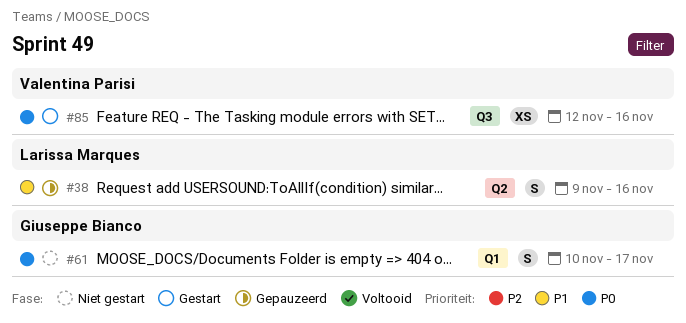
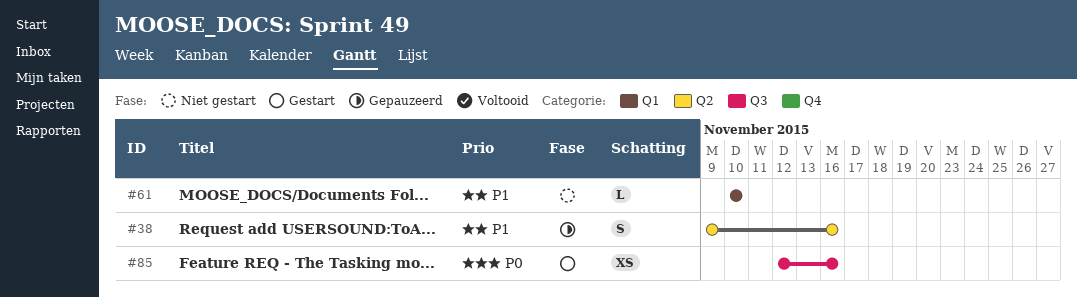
#61, priority: P0 -> P1
#61, estimate: S -> L
#61, due: Nov 17 -> Nov 10

